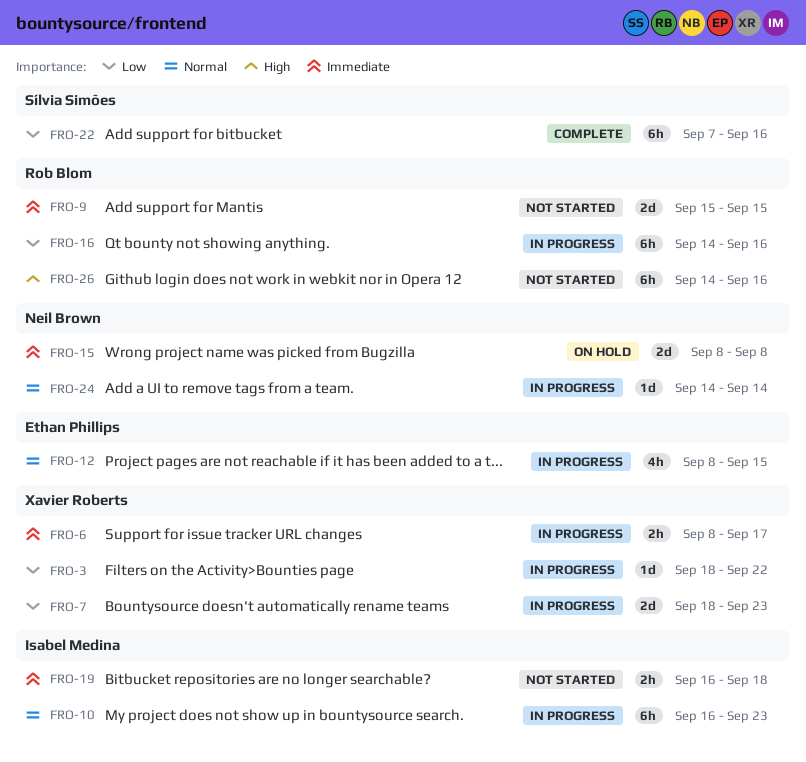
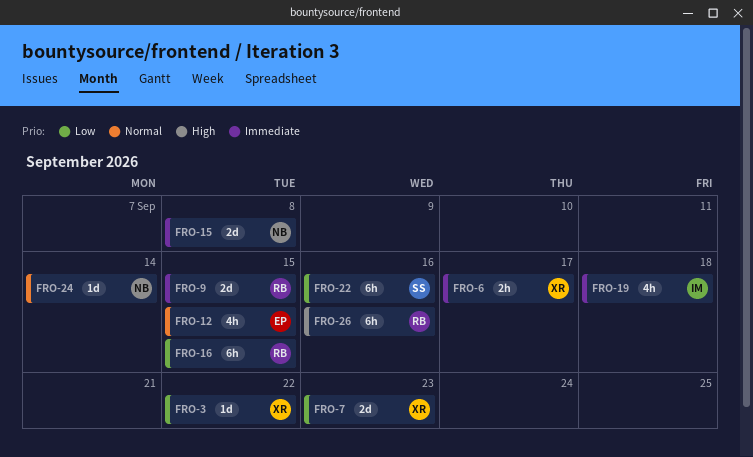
FRO-10: present -> none
FRO-16, due: Sep 16 -> Sep 15
FRO-19, estimate: 2h -> 4h

